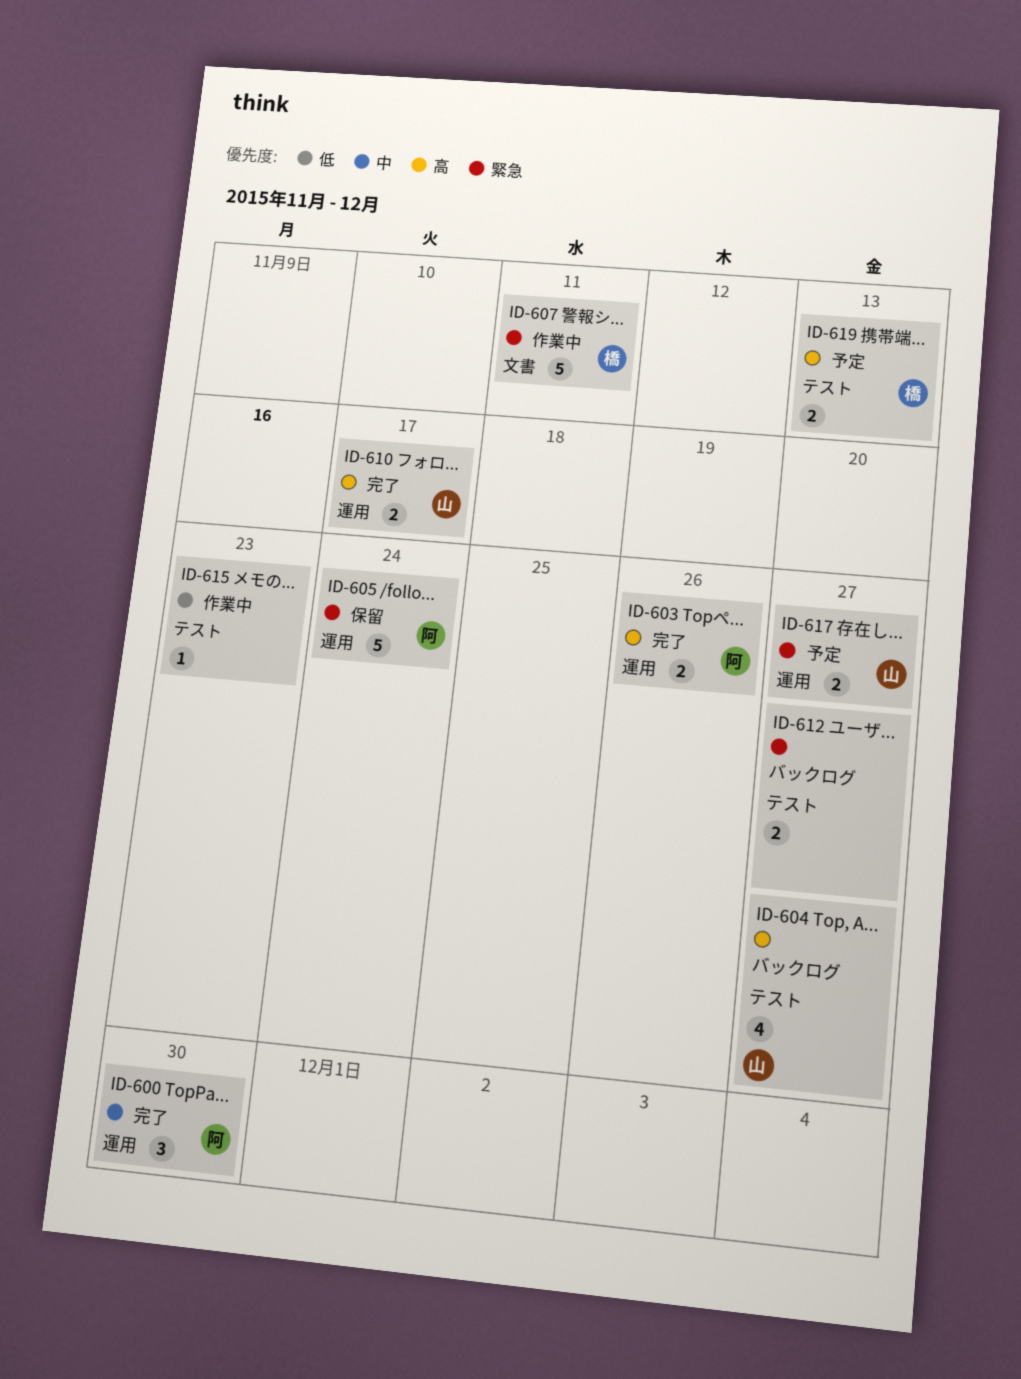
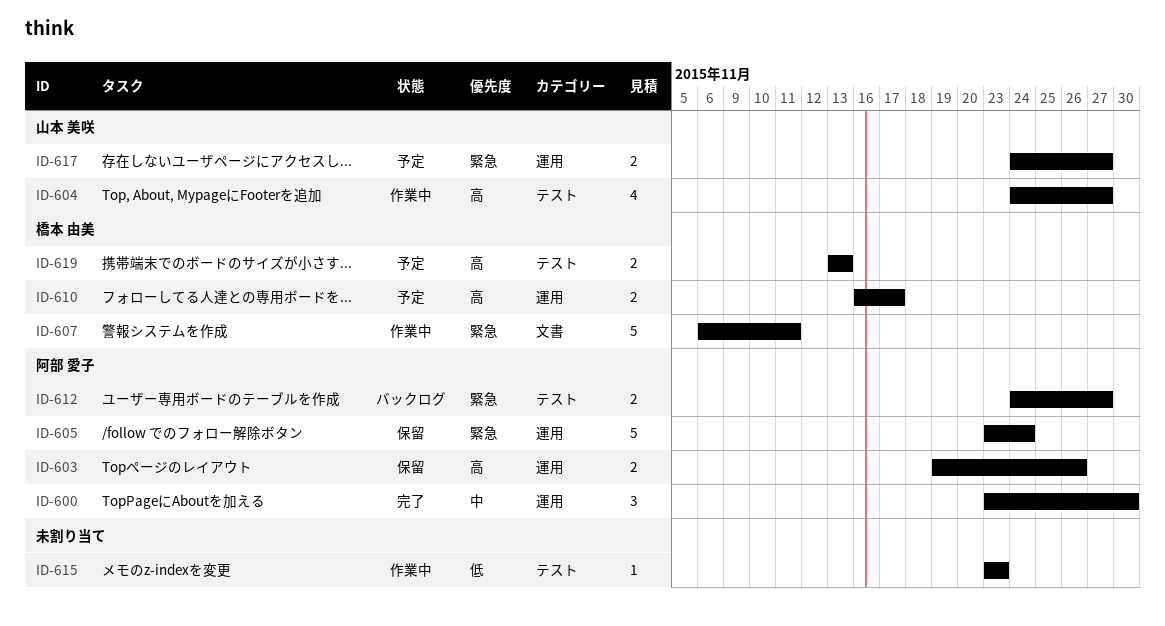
ID-603, status: 完了 -> 保留
ID-604, status: バックログ -> 作業中
ID-610, status: 完了 -> 予定
ID-610, owner: 山本 美咲 -> 橋本 由美
ID-612, owner: none -> 阿部 愛子

